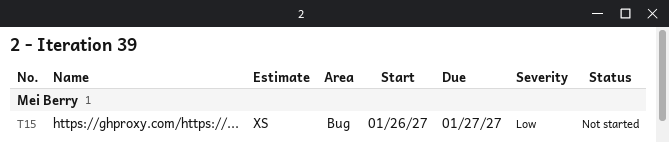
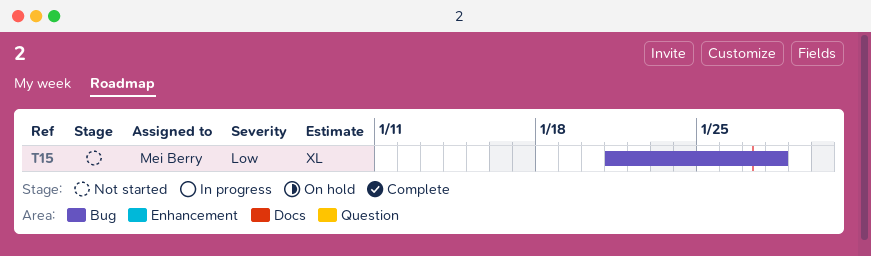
T15, estimate: XS -> XL
T15, start: Jan 26 -> Jan 21
T15, due: Jan 27 -> Jan 28

